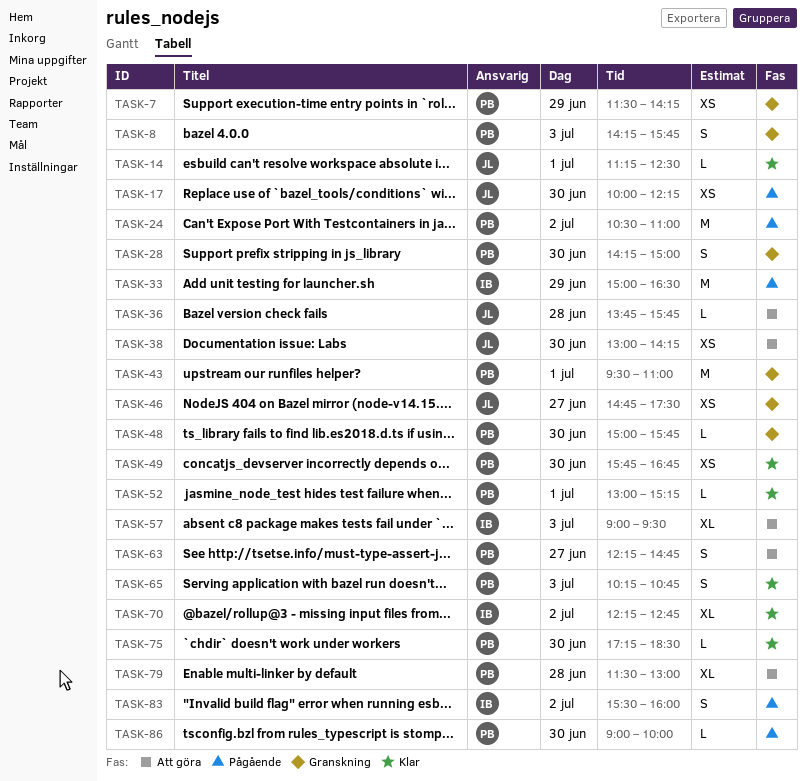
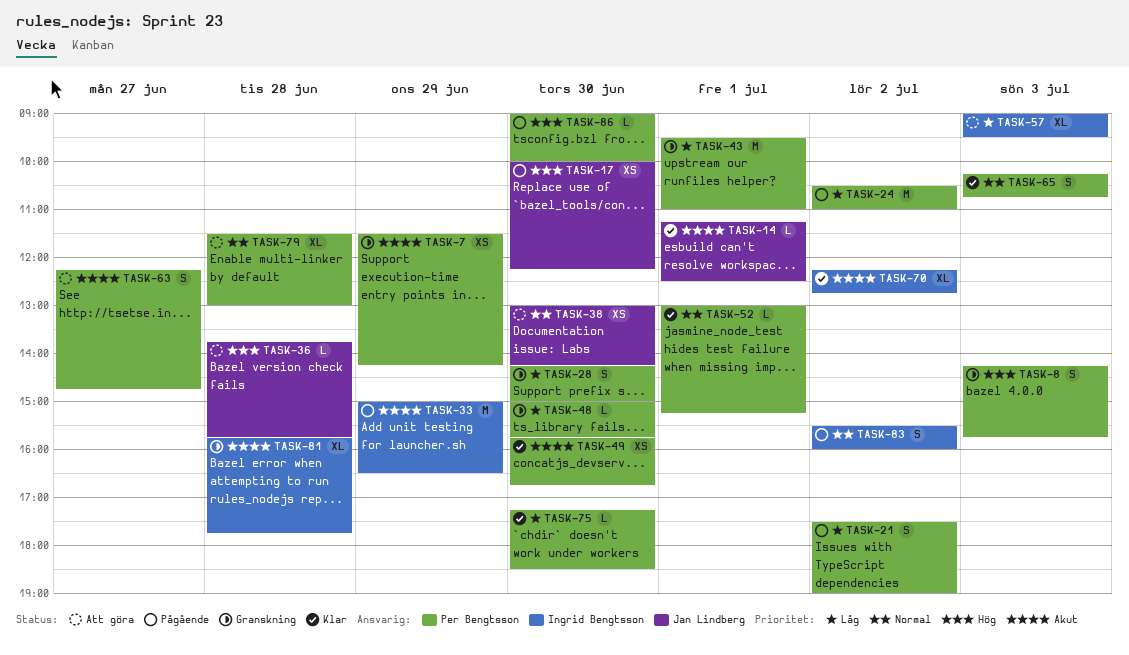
TASK-21: none -> present
TASK-46: present -> none
TASK-81: none -> present

